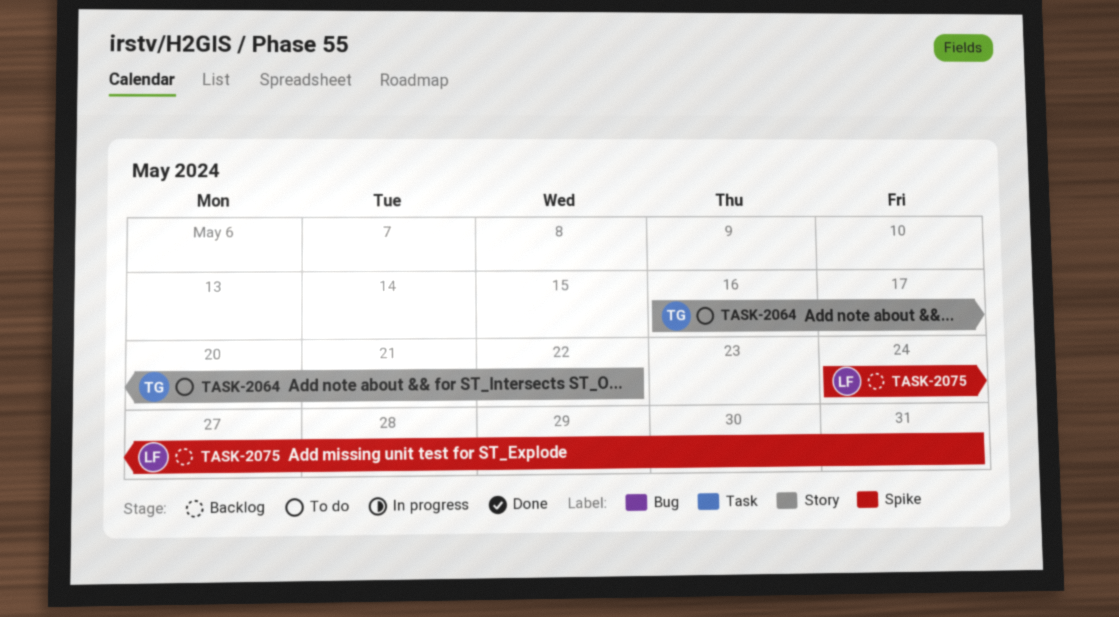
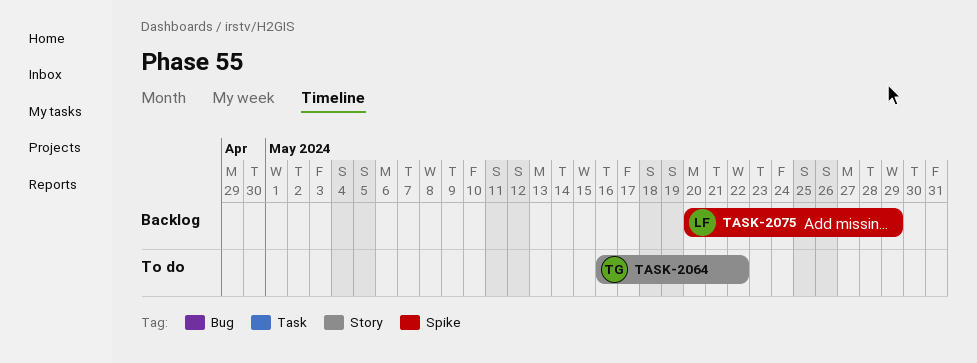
TASK-2075, start: May 24 -> May 20
TASK-2075, due: May 31 -> May 29

